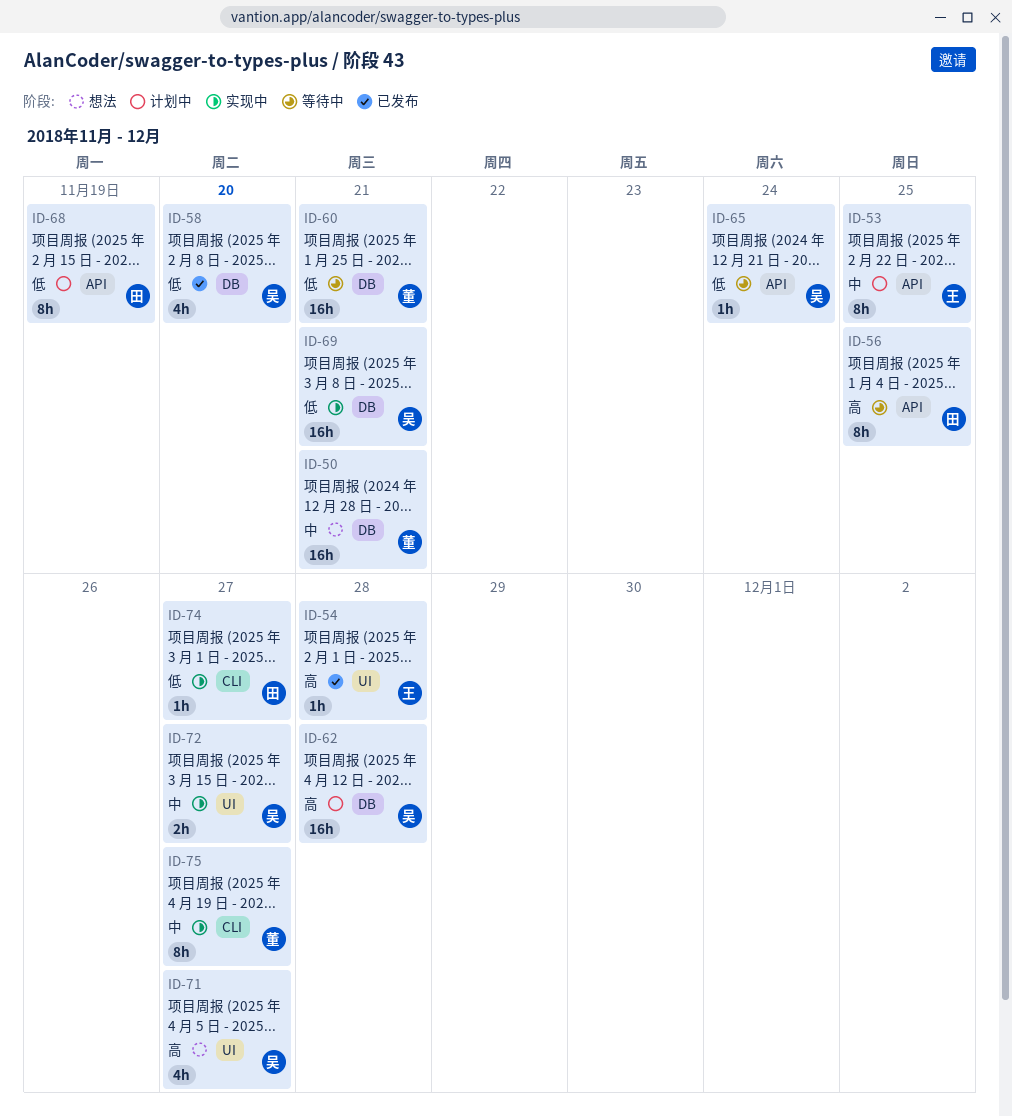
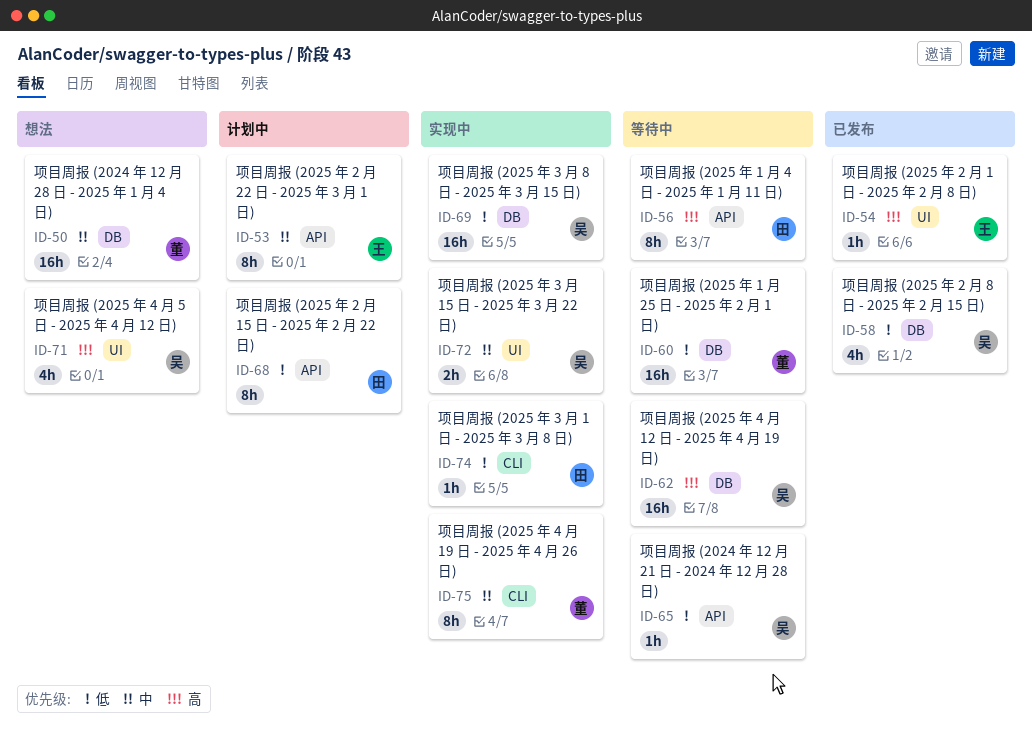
ID-62, status: 计划中 -> 等待中

